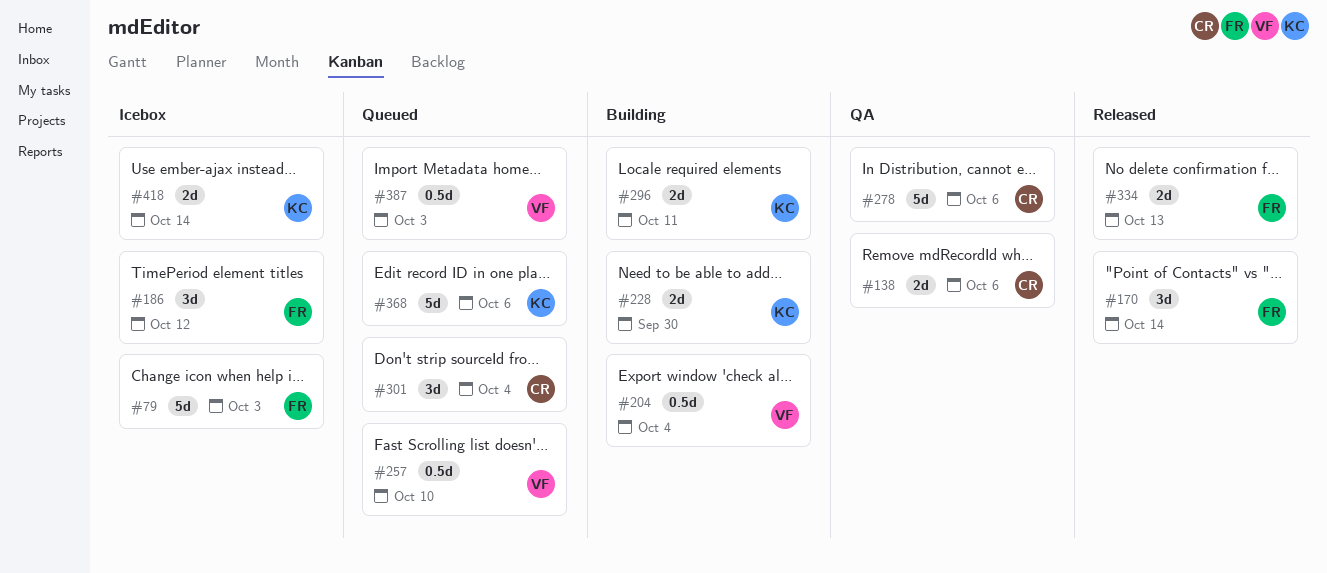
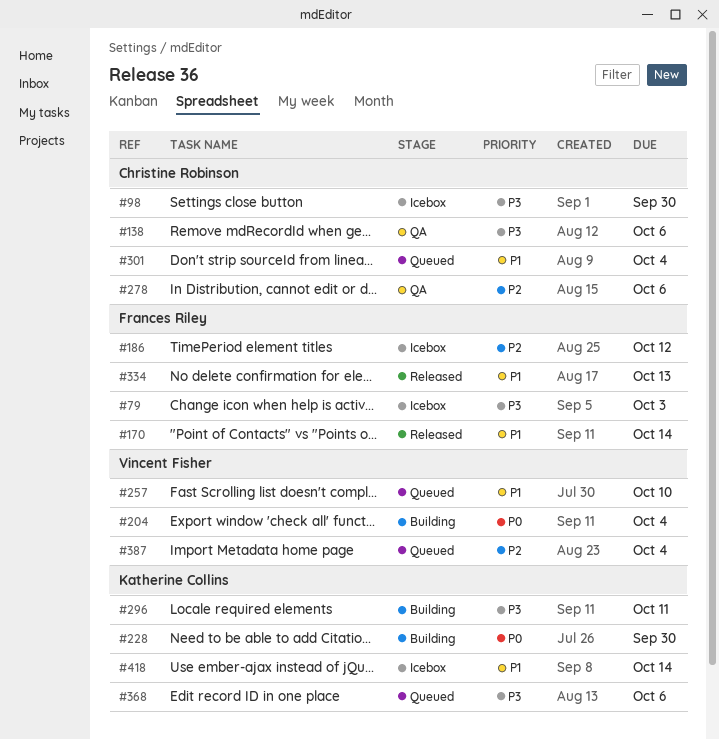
#98: none -> present
#387, due: Oct 3 -> Oct 4

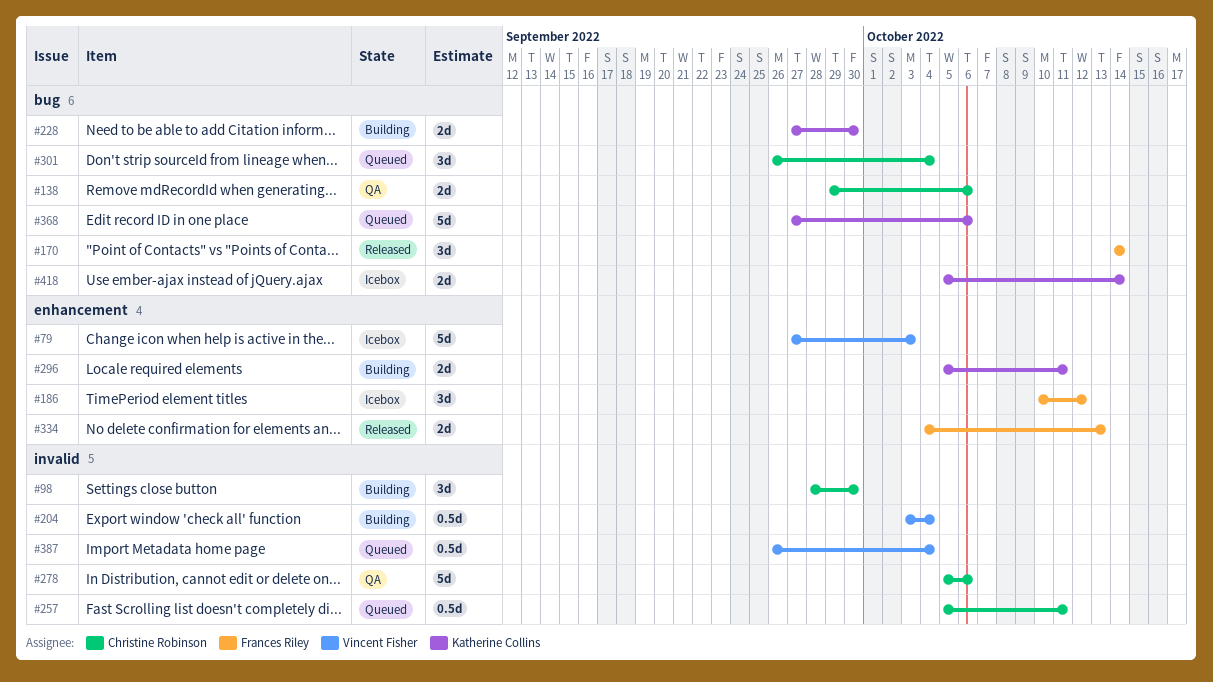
#79, owner: Frances Riley -> Vincent Fisher
#98, status: Icebox -> Building
#257, owner: Vincent Fisher -> Christine Robinson
#257, due: Oct 10 -> Oct 11

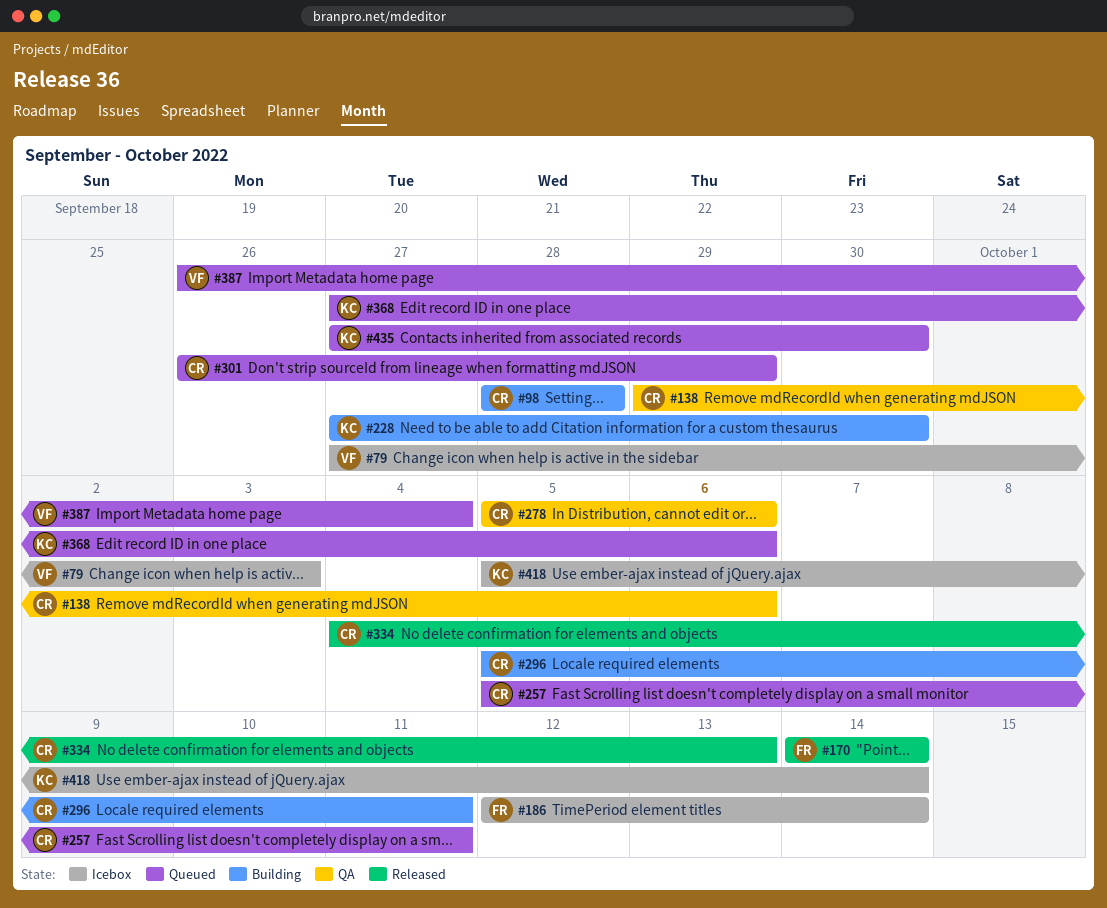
#98, due: Sep 30 -> Sep 28
#186, start: Oct 10 -> Oct 12
#186, due: Oct 12 -> Oct 14
#204: present -> none
#296, owner: Katherine Collins -> Christine Robinson
#301, due: Oct 4 -> Sep 29
#334, owner: Frances Riley -> Christine Robinson
#435: none -> present

